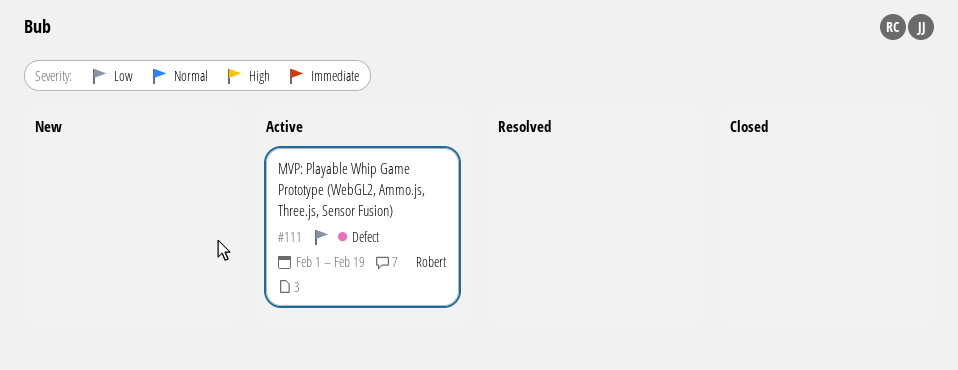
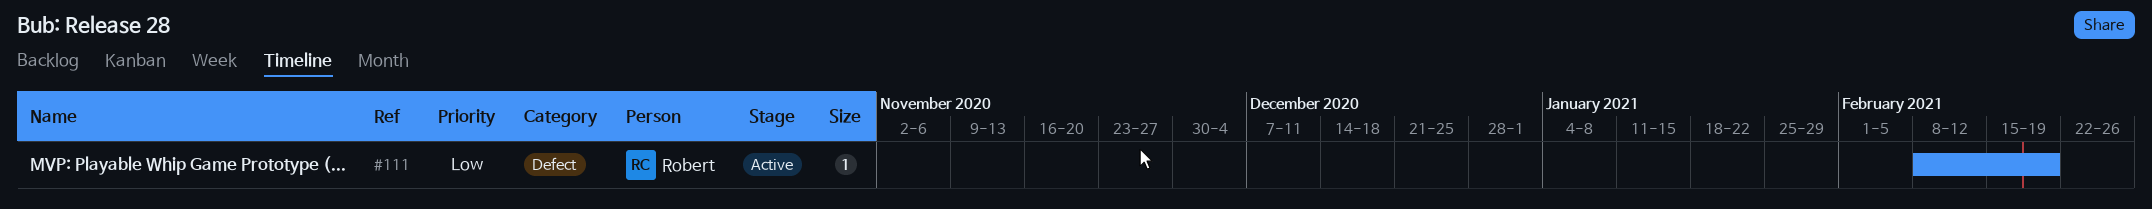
#111, start: Feb 1 -> Feb 8

